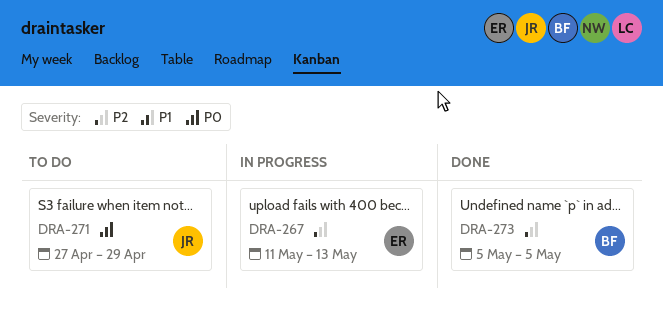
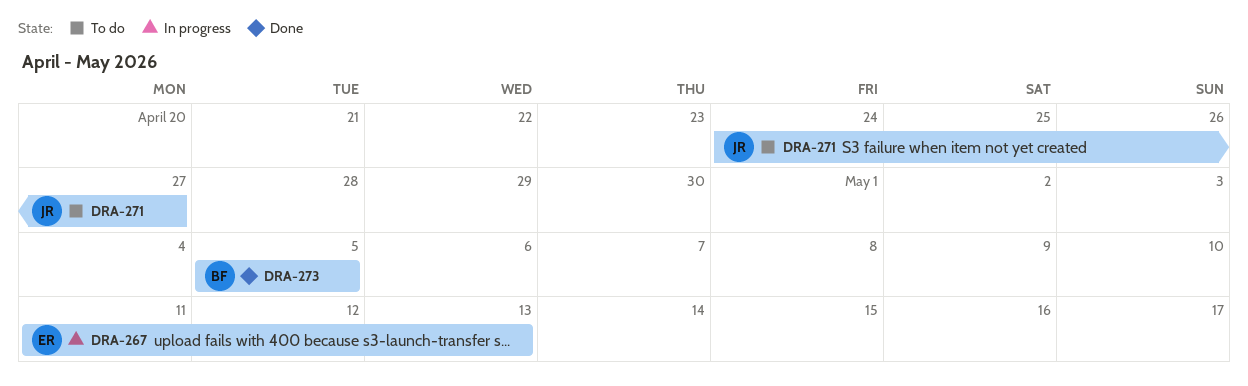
DRA-271, start: Apr 27 -> Apr 24
DRA-271, due: Apr 29 -> Apr 27

